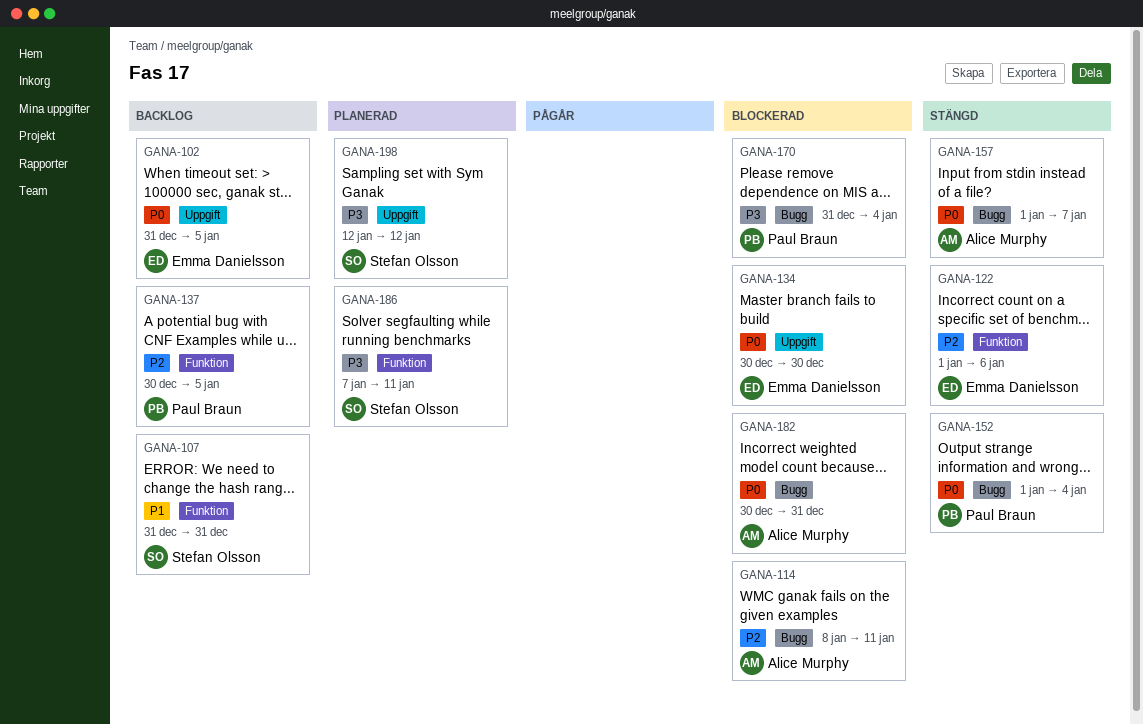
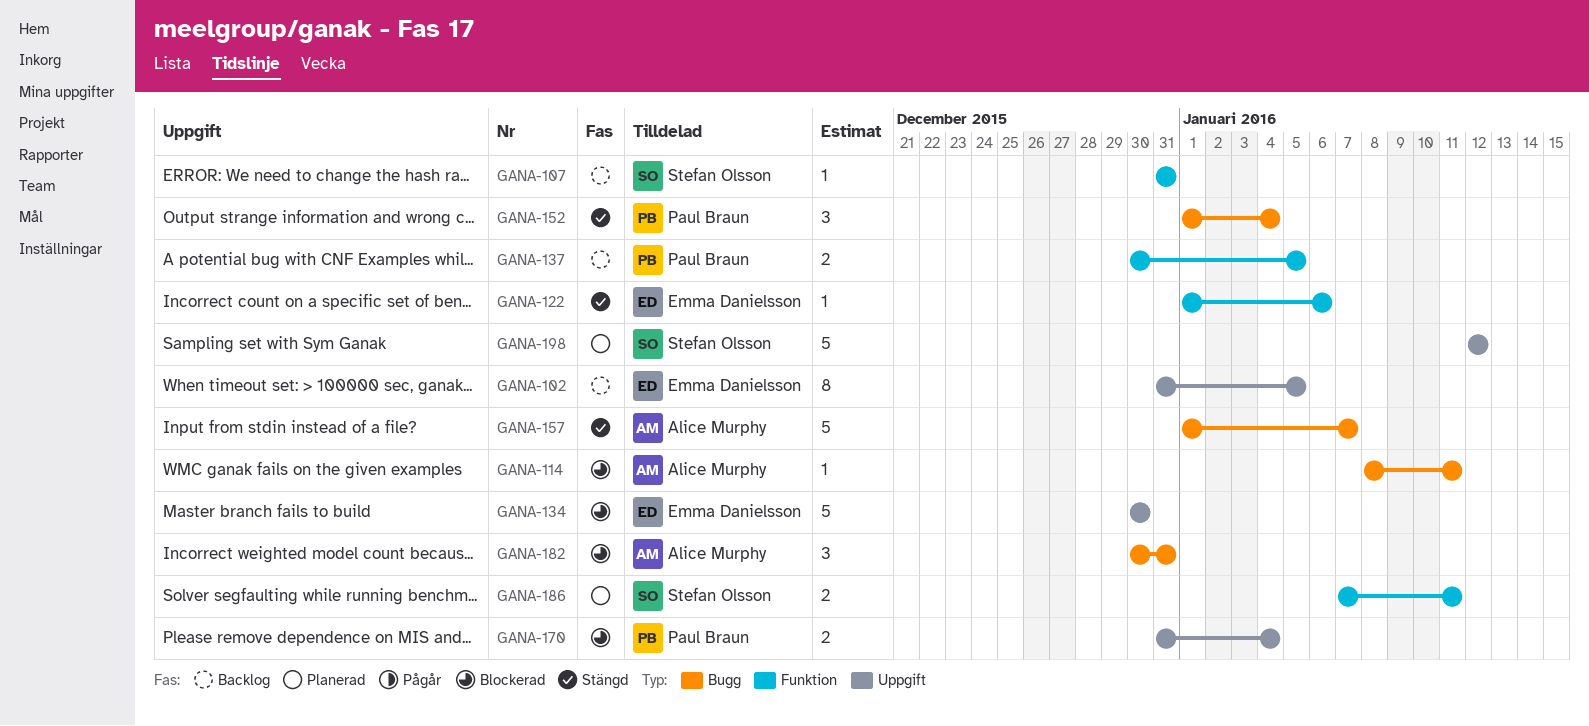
GANA-170, label: Bugg -> Uppgift

